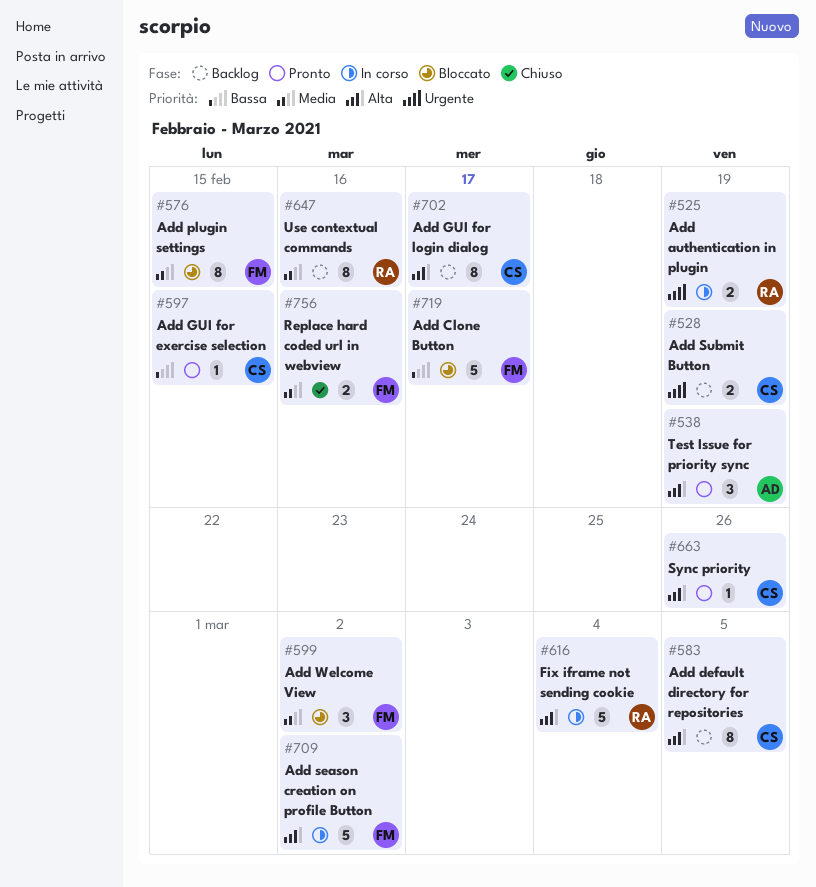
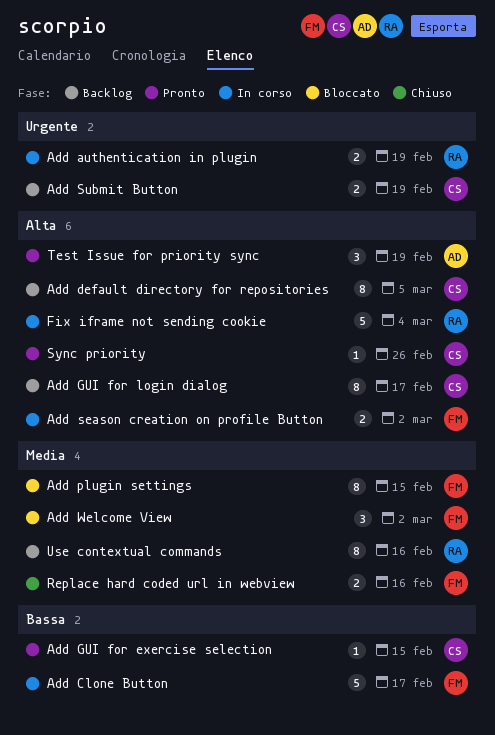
Add Clone Button, status: Bloccato -> In corso
Add season creation on profile Button, estimate: 5 -> 2

